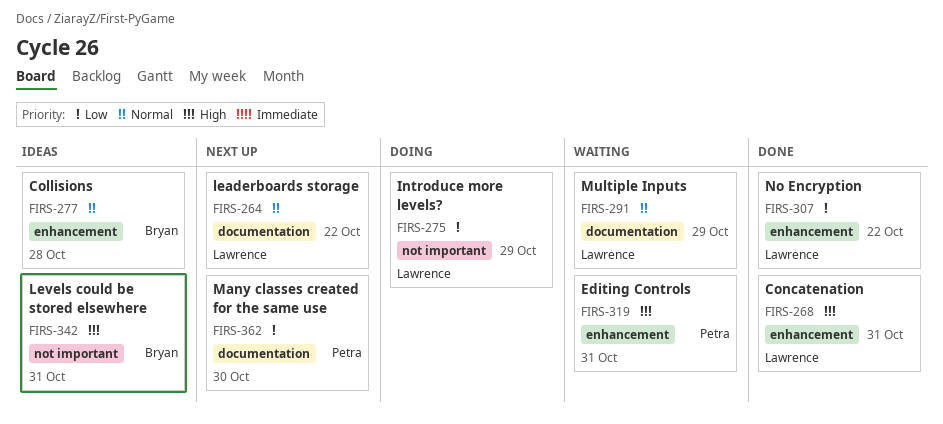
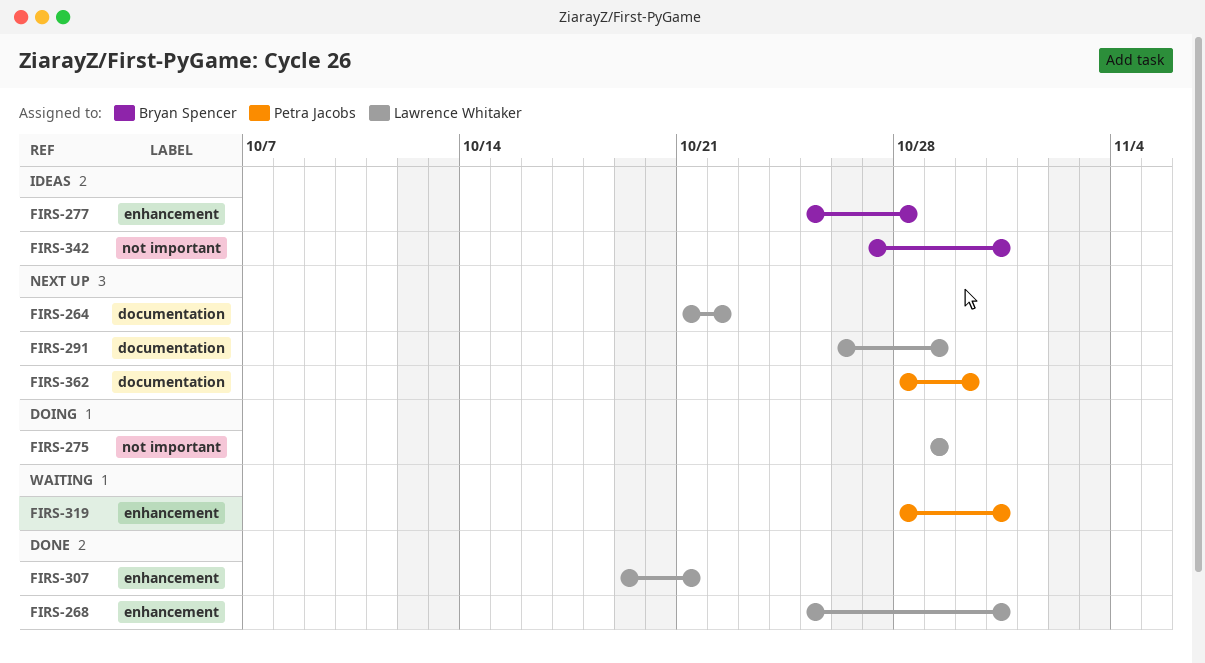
FIRS-291, status: Waiting -> Next up
FIRS-307, due: Oct 22 -> Oct 21

